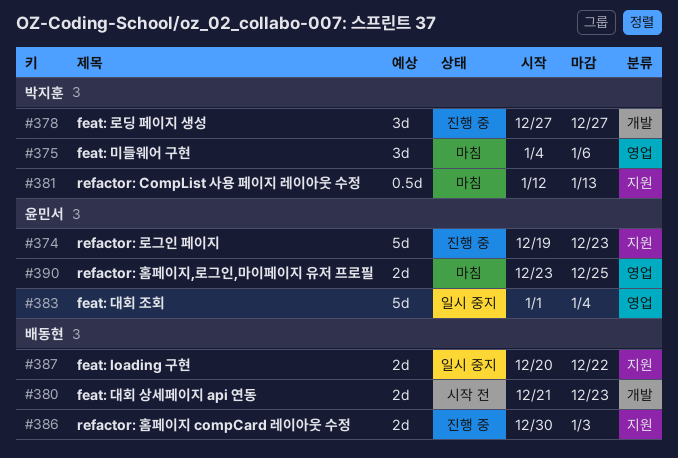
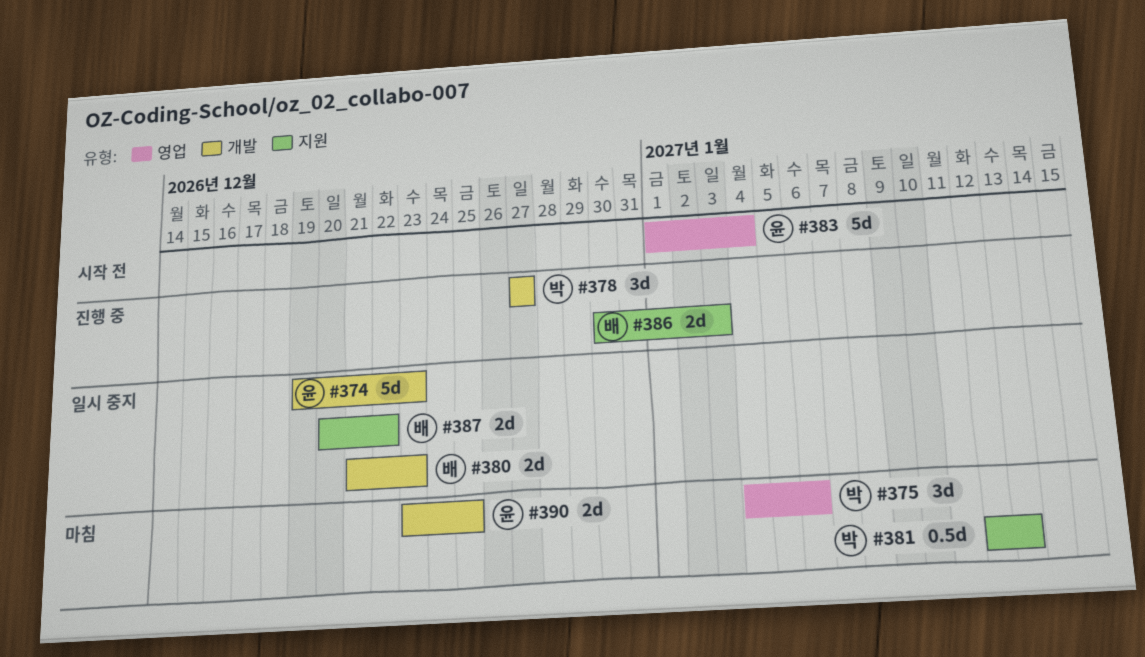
#374, status: 진행 중 -> 일시 중지
#374, label: 지원 -> 개발
#380, status: 시작 전 -> 일시 중지
#383, status: 일시 중지 -> 시작 전
#390, label: 영업 -> 개발

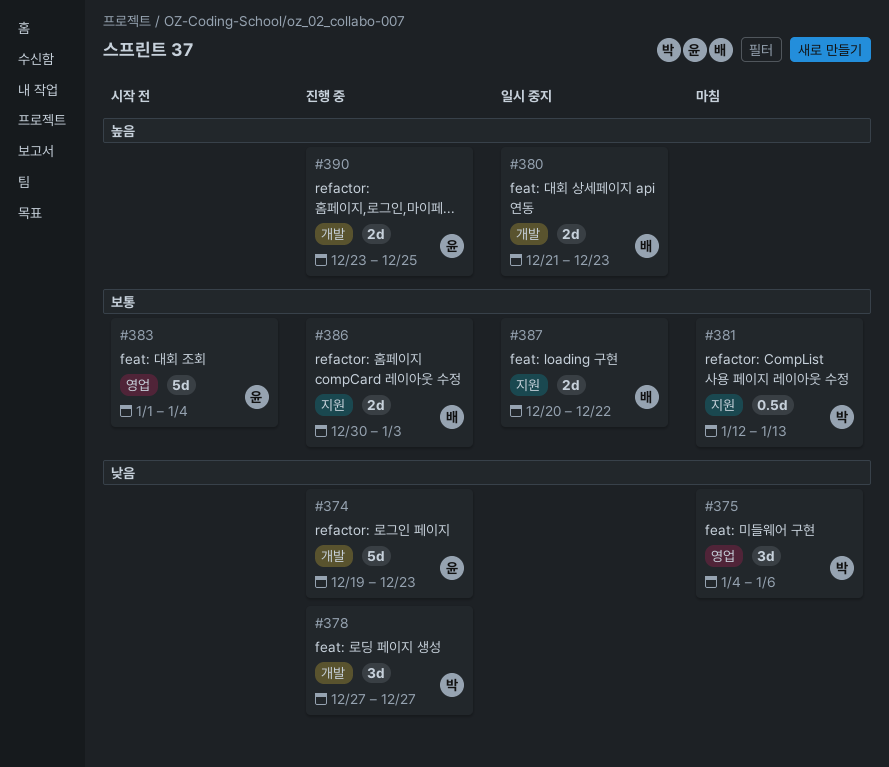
#374, status: 일시 중지 -> 진행 중
#390, status: 마침 -> 진행 중

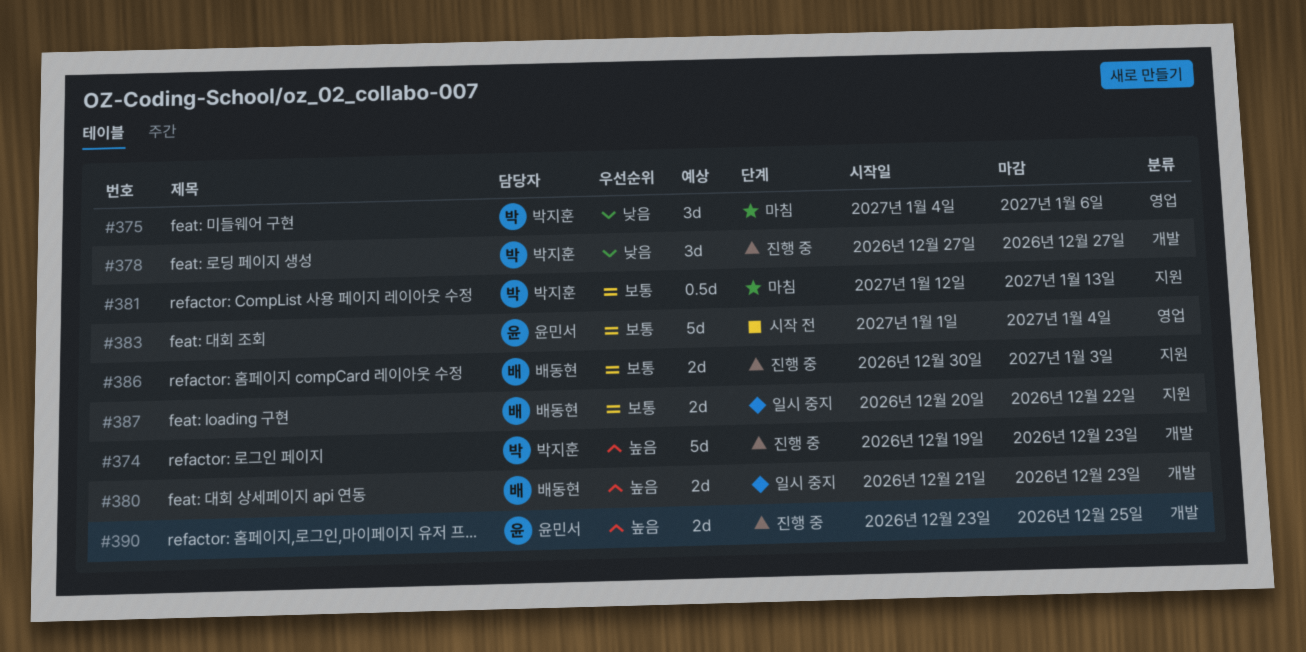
#374, owner: 윤민서 -> 박지훈
#374, priority: 낮음 -> 높음

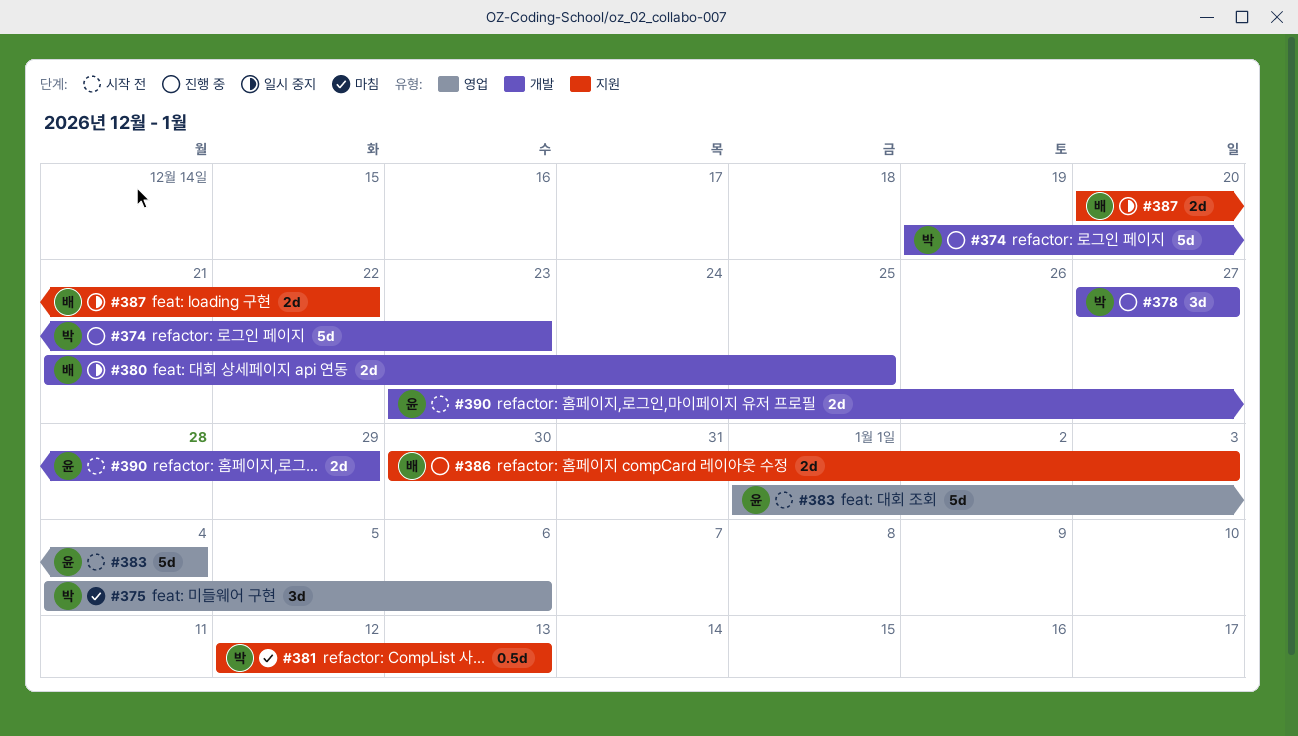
#380, due: Dec 23 -> Dec 25
#390, status: 진행 중 -> 시작 전
#390, due: Dec 25 -> Dec 29

